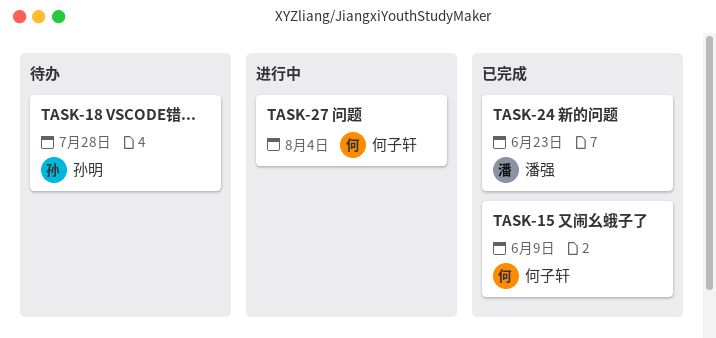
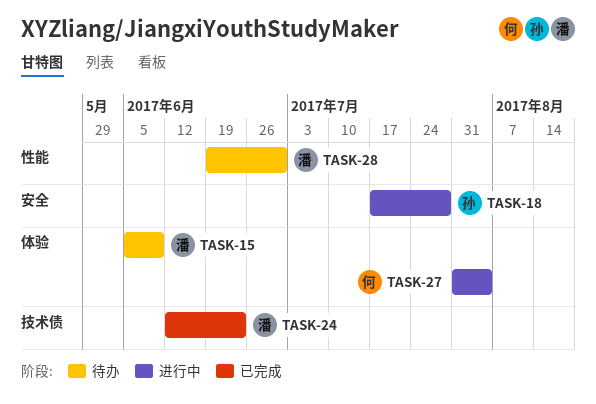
TASK-15, status: 已完成 -> 待办
TASK-15, owner: 何子轩 -> 潘强
TASK-18, status: 待办 -> 进行中
TASK-28: none -> present

